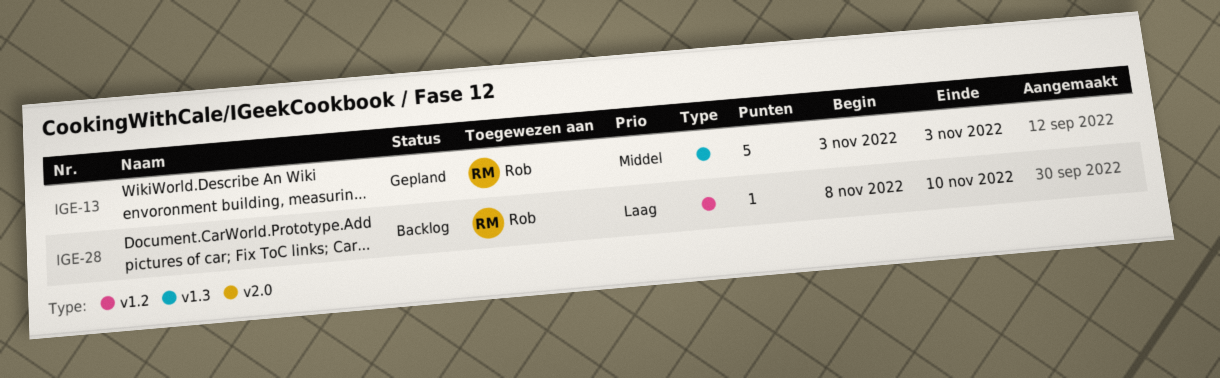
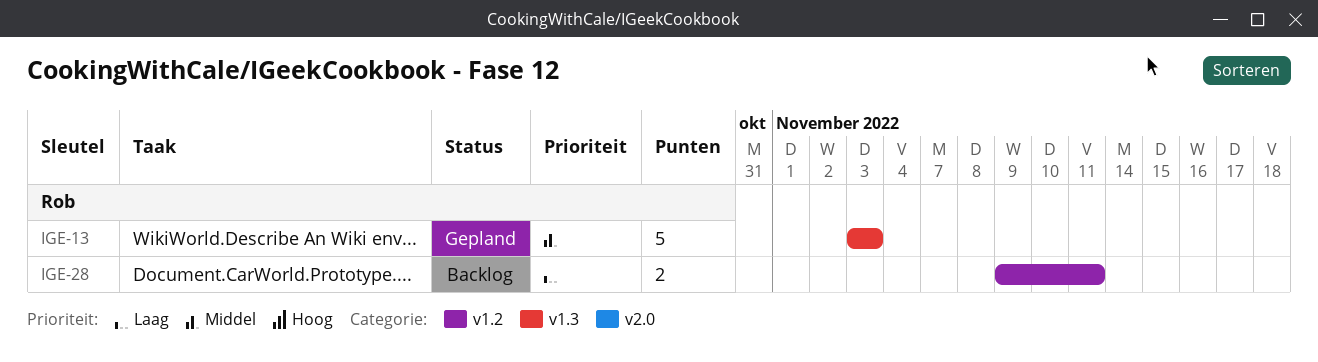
IGE-28, estimate: 1 -> 2
IGE-28, start: Nov 8 -> Nov 9
IGE-28, due: Nov 10 -> Nov 11

